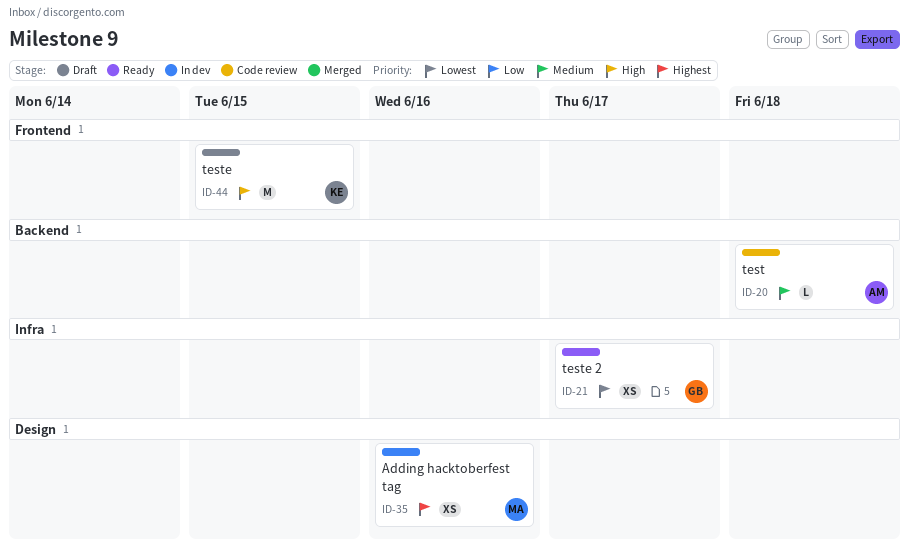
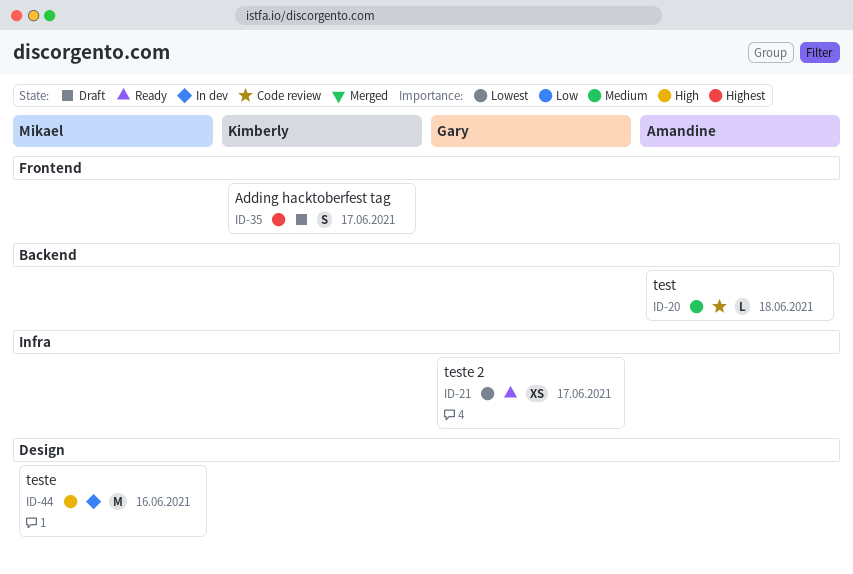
ID-35, status: In dev -> Draft
ID-35, owner: Mikael -> Kimberly
ID-35, label: Design -> Frontend
ID-35, estimate: XS -> S
ID-35, due: Jun 16 -> Jun 17
ID-44, status: Draft -> In dev
ID-44, owner: Kimberly -> Mikael
ID-44, label: Frontend -> Design
ID-44, due: Jun 15 -> Jun 16

